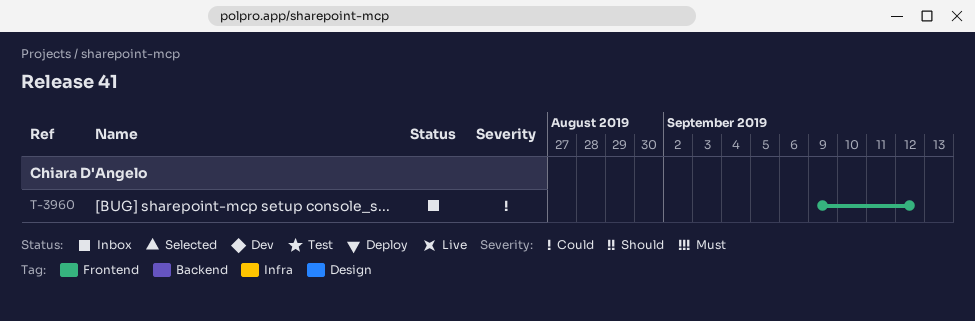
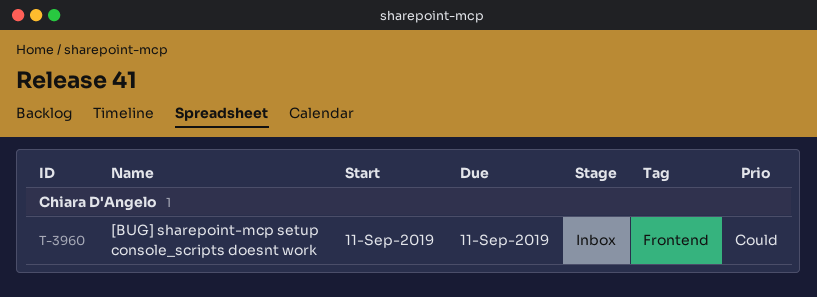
T-3960, start: Sep 9 -> Sep 11
T-3960, due: Sep 12 -> Sep 11

